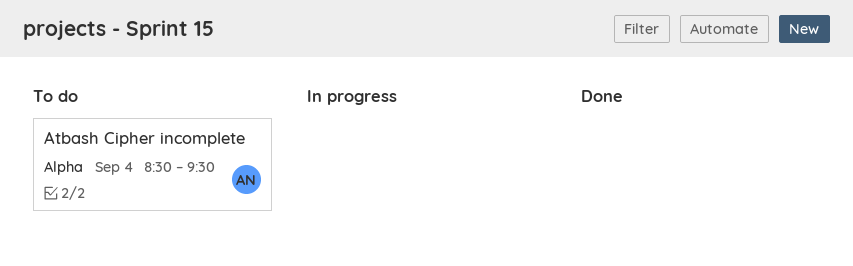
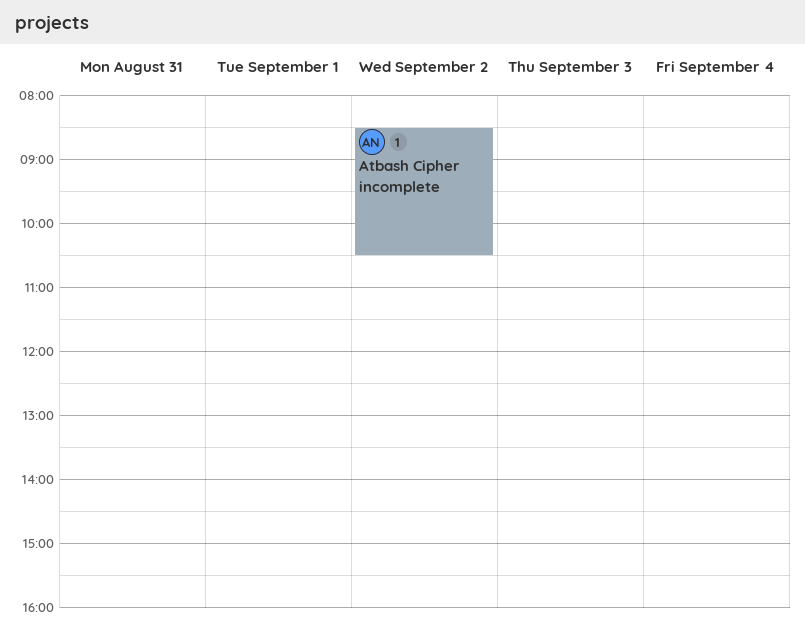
Atbash Cipher incomplete, day: Sep 4 -> Sep 2
Atbash Cipher incomplete, ends: 09:30 -> 10:30

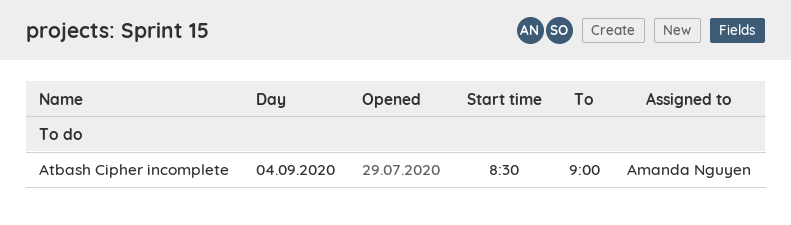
Atbash Cipher incomplete, day: Sep 2 -> Sep 4
Atbash Cipher incomplete, ends: 10:30 -> 09:00

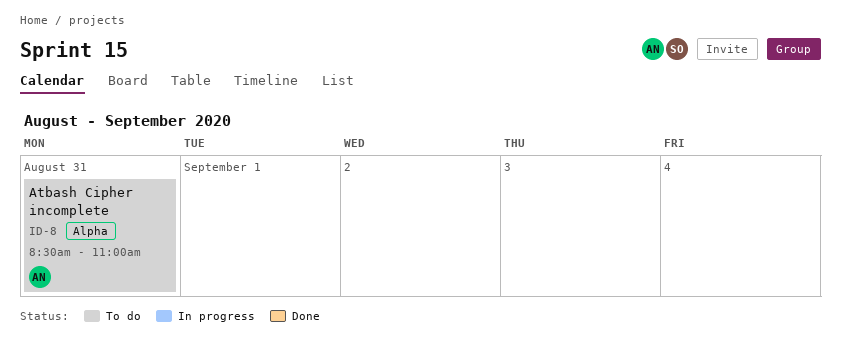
Atbash Cipher incomplete, day: Sep 4 -> Aug 31
Atbash Cipher incomplete, ends: 09:00 -> 11:00

